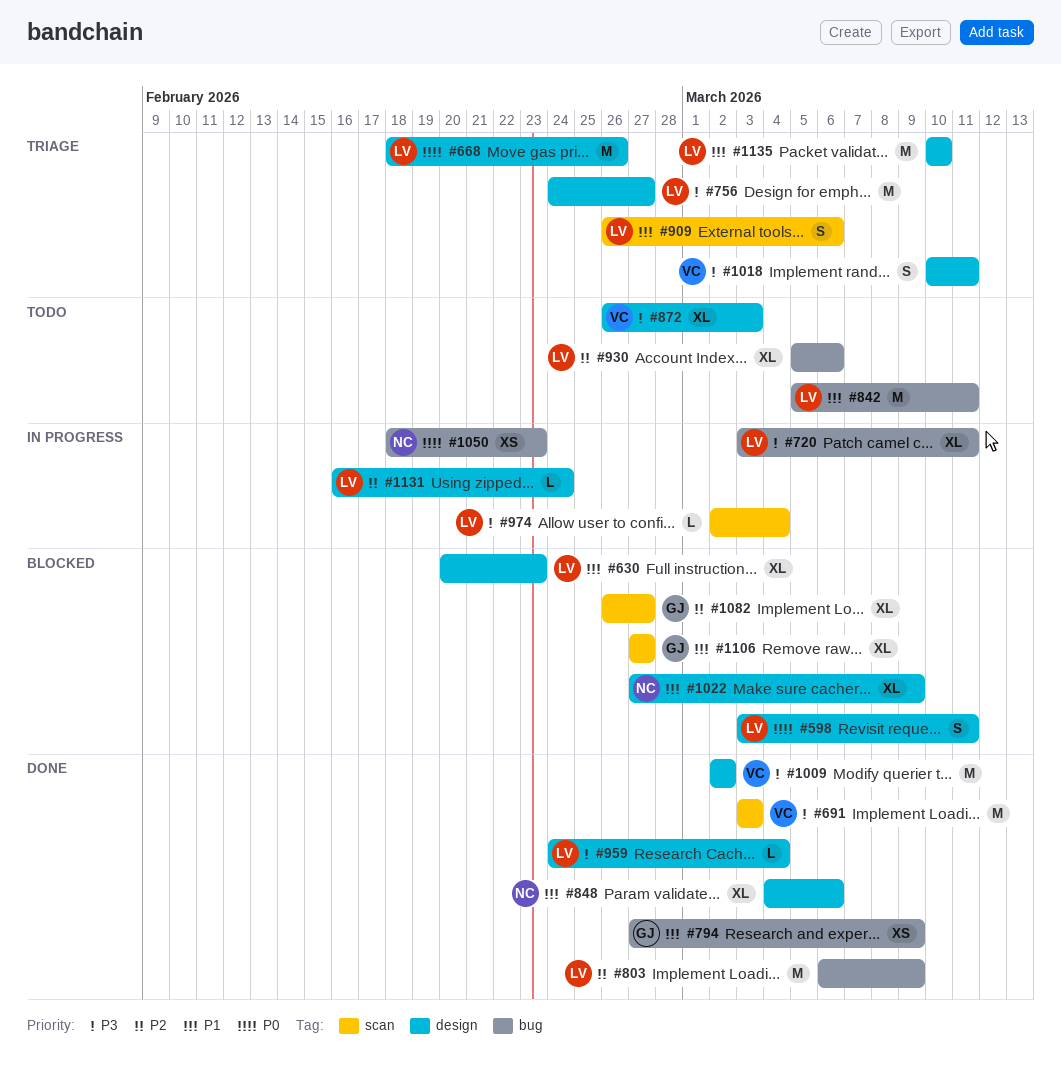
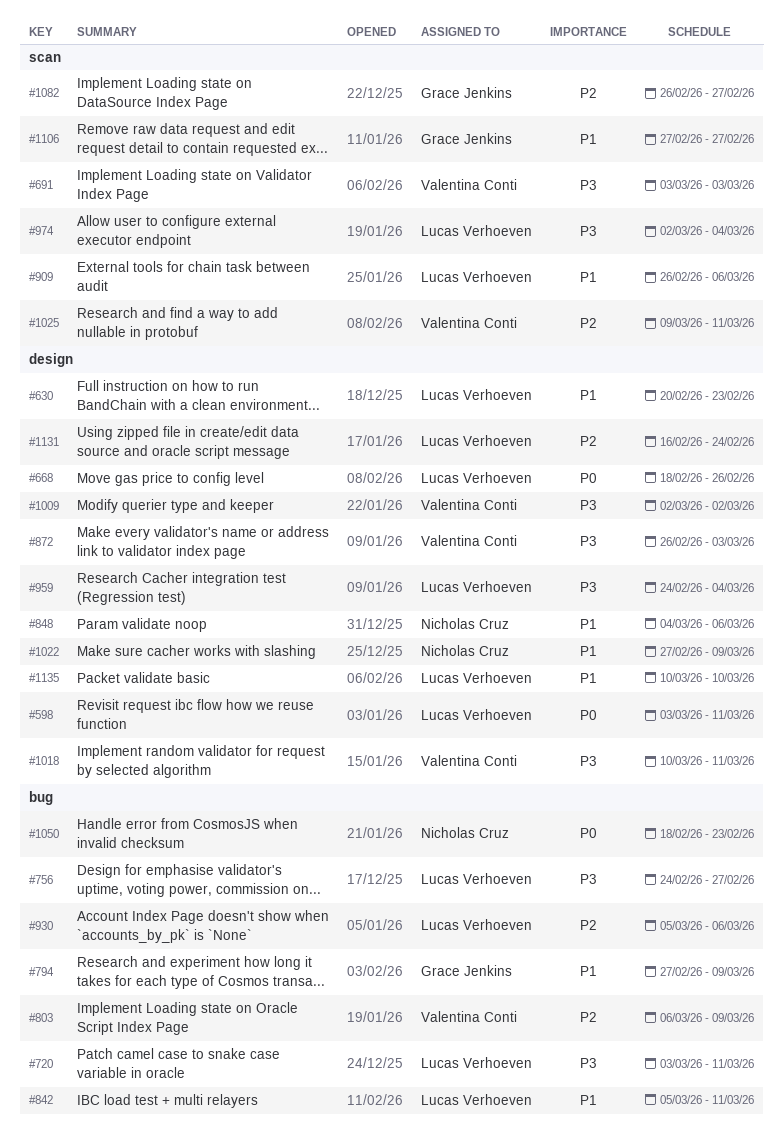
#756, label: design -> bug
#803, owner: Lucas Verhoeven -> Valentina Conti
#1025: none -> present

